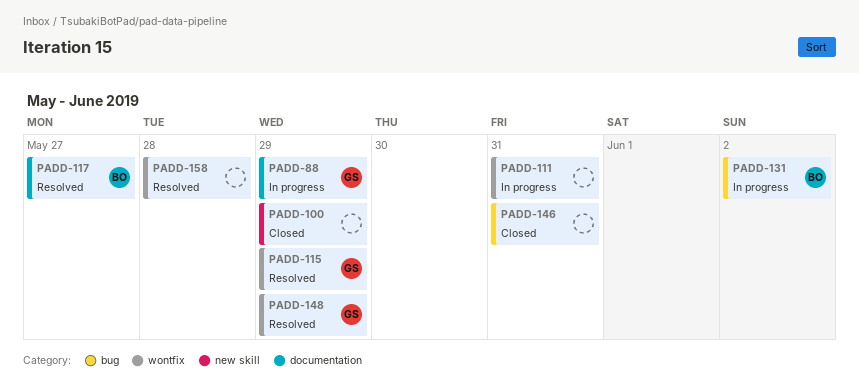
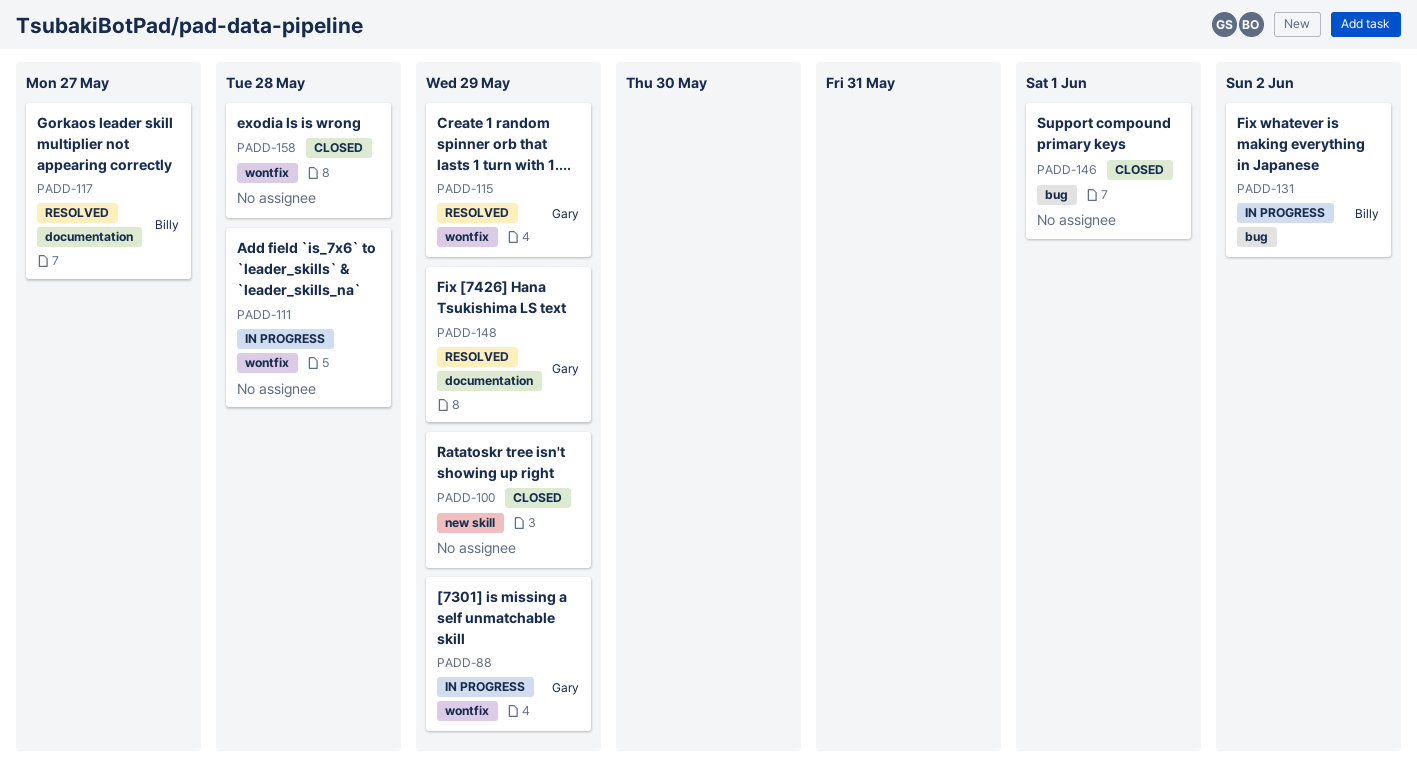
PADD-88, label: documentation -> wontfix
PADD-111, due: May 31 -> May 28
PADD-146, due: May 31 -> Jun 1
PADD-148, label: wontfix -> documentation
PADD-158, status: Resolved -> Closed

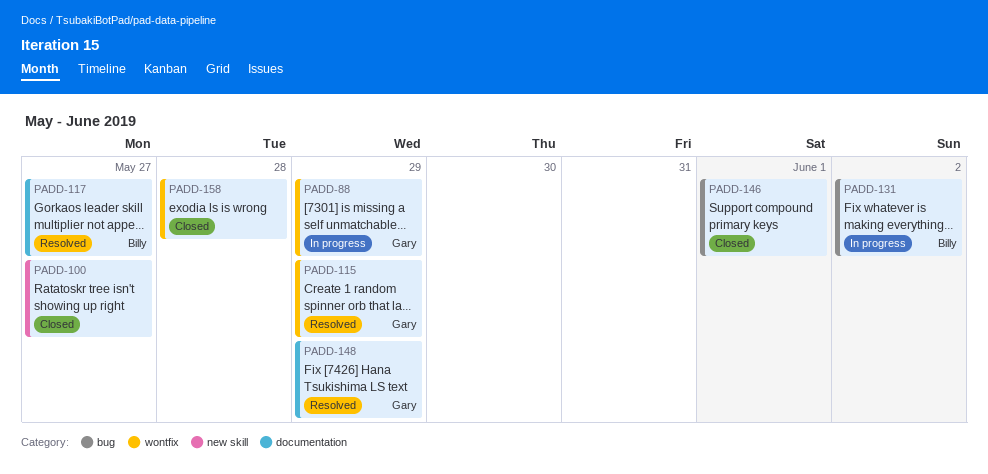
PADD-100, due: May 29 -> May 27
PADD-111: present -> none

